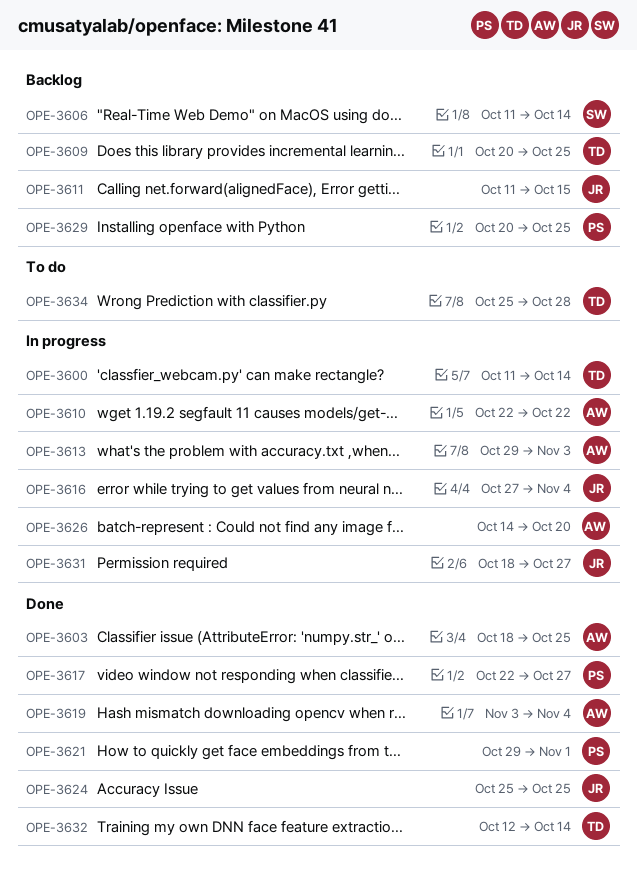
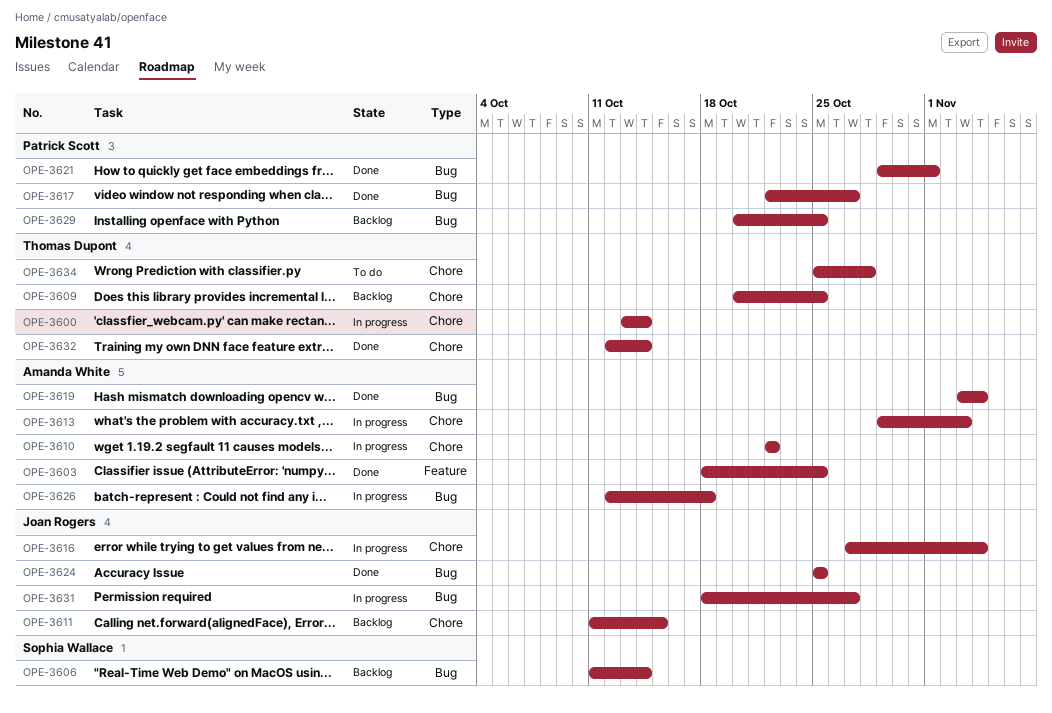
OPE-3600, start: Oct 11 -> Oct 13
OPE-3626, start: Oct 14 -> Oct 12
OPE-3626, due: Oct 20 -> Oct 18

